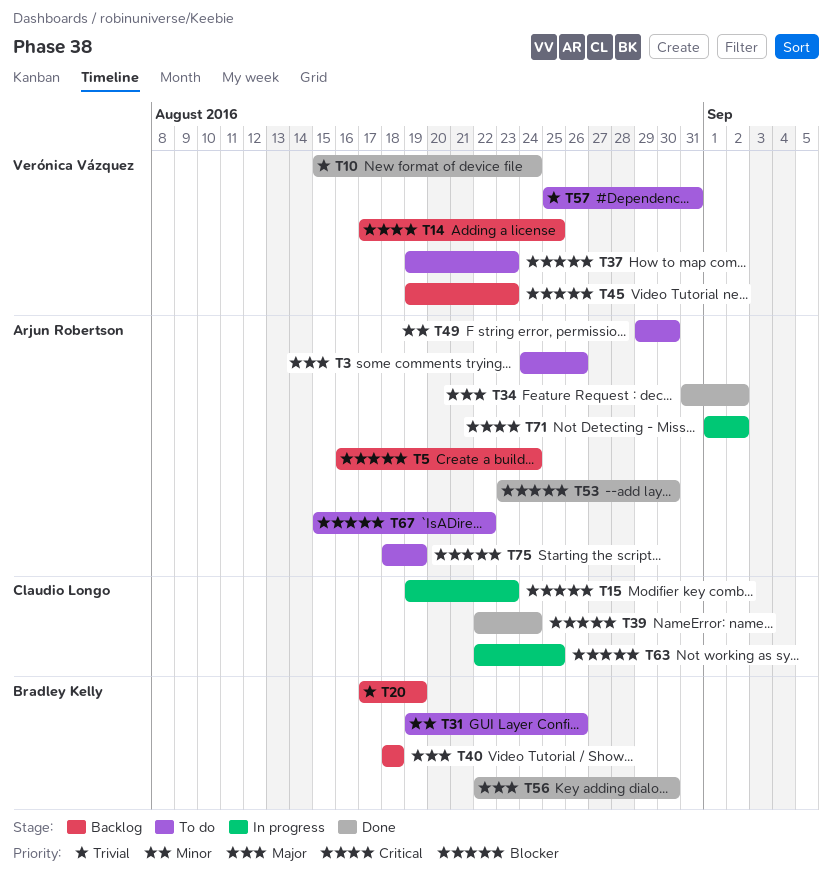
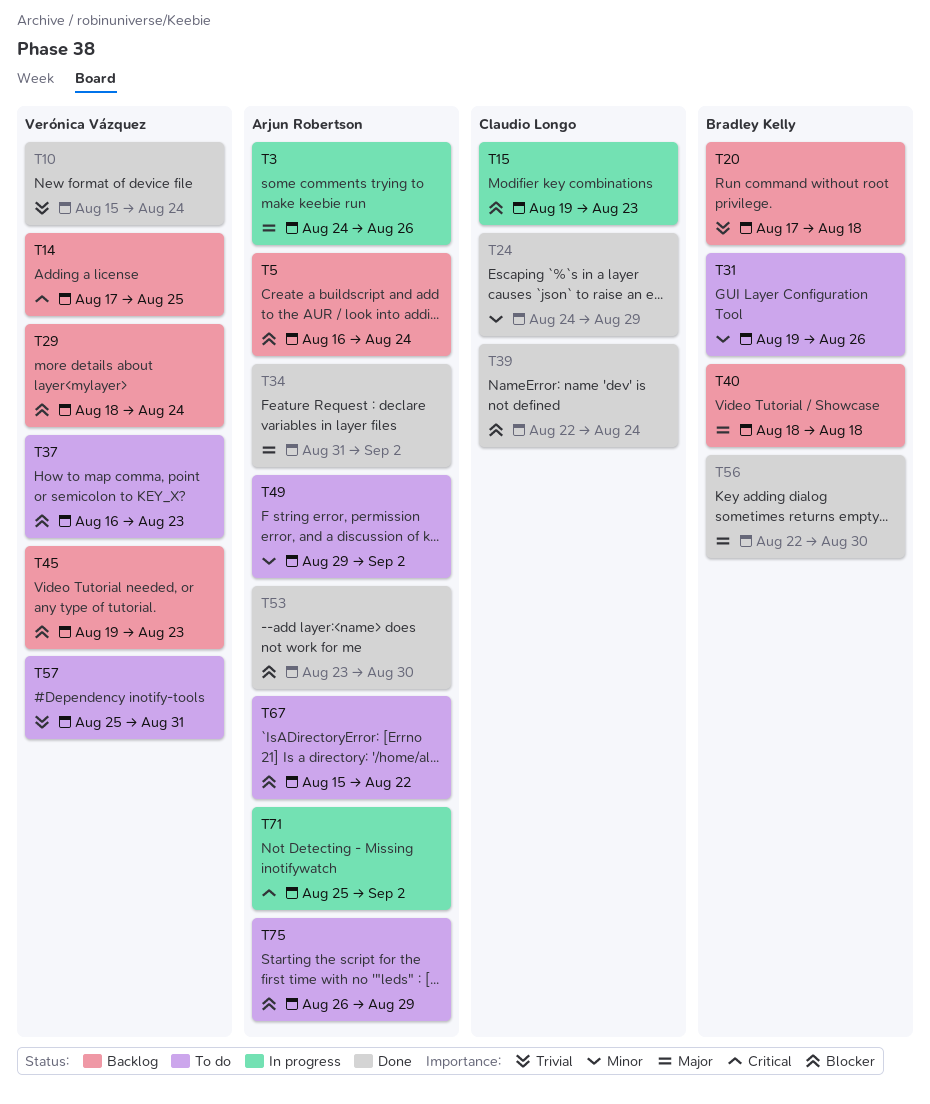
T3, status: To do -> In progress
T20, due: Aug 19 -> Aug 18
T24: none -> present
T29: none -> present
T37, start: Aug 19 -> Aug 16
T49, due: Aug 30 -> Sep 2
T63: present -> none
T71, start: Sep 1 -> Aug 25
T75, start: Aug 18 -> Aug 26
T75, due: Aug 19 -> Aug 29

